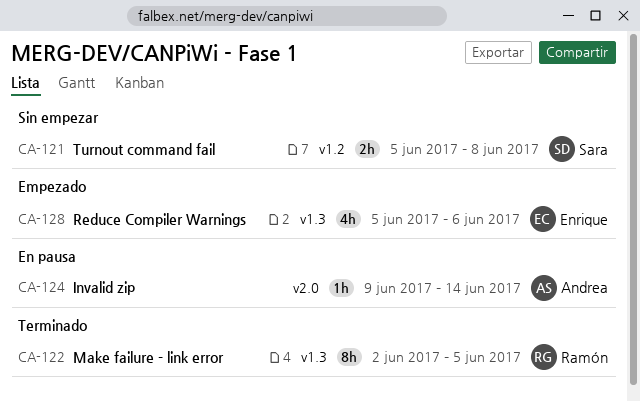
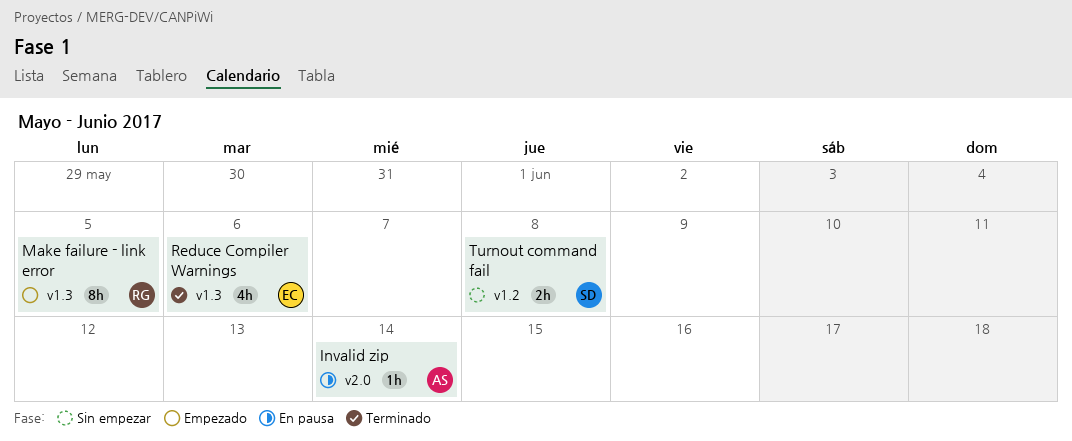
Make failure - link error, status: Terminado -> Empezado
Reduce Compiler Warnings, status: Empezado -> Terminado

